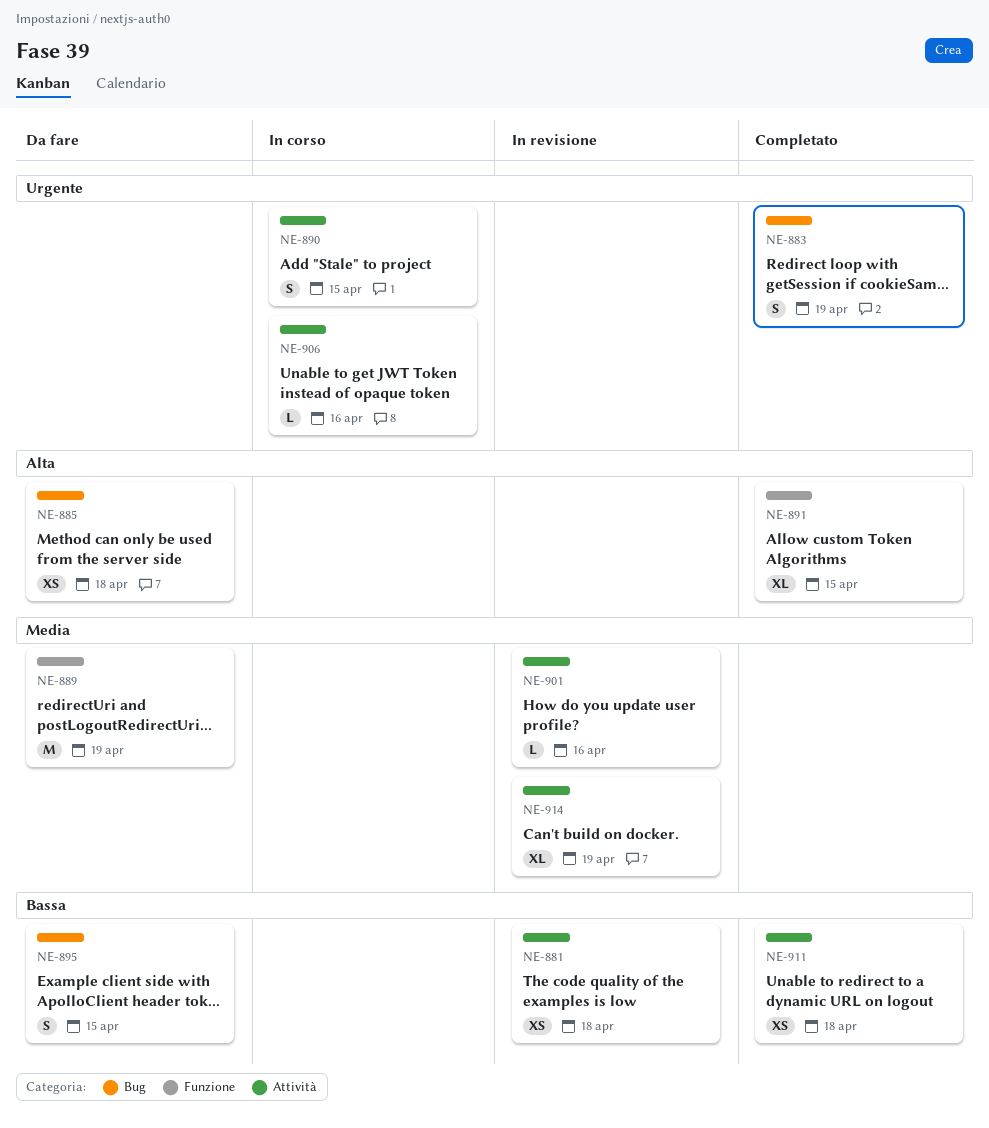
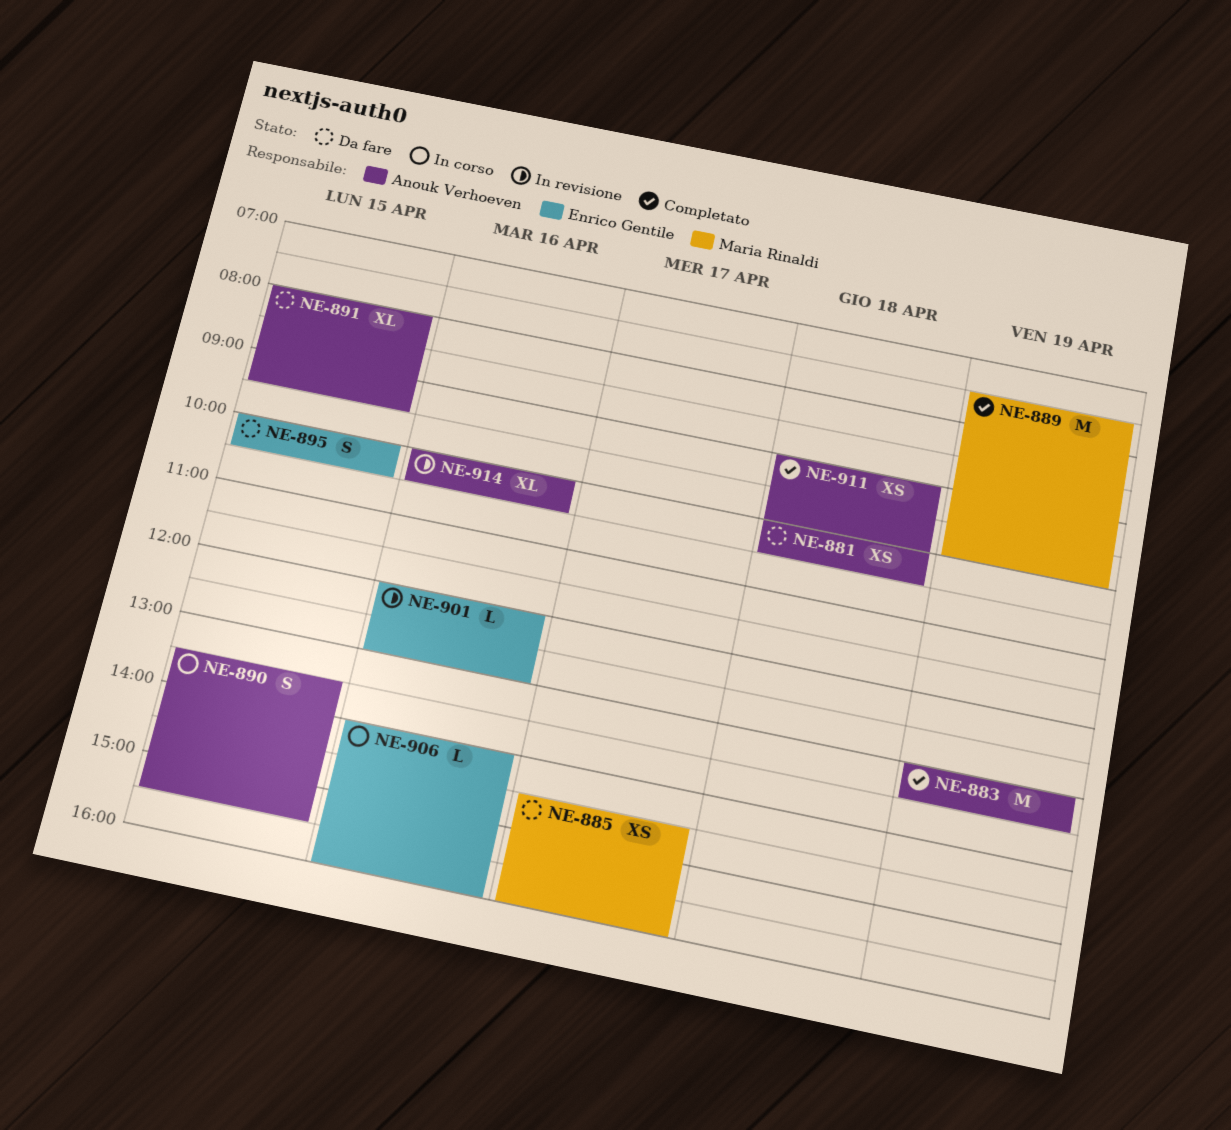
NE-881, status: In revisione -> Da fare
NE-883, estimate: S -> M
NE-885, day: Apr 18 -> Apr 17
NE-889, status: Da fare -> Completato
NE-891, status: Completato -> Da fare
NE-914, day: Apr 19 -> Apr 16

